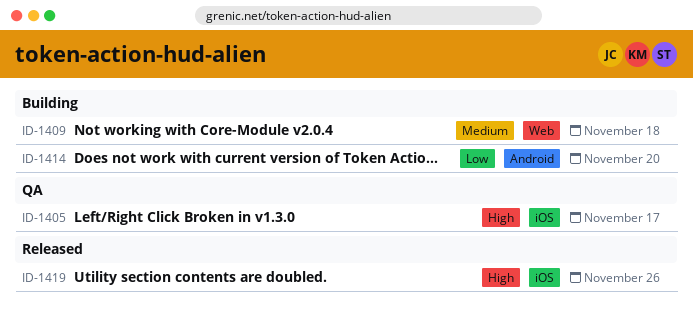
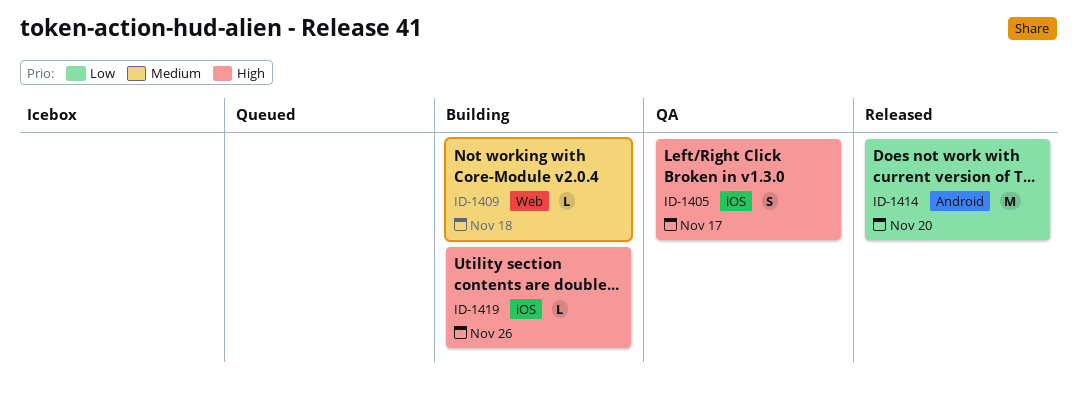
ID-1414, status: Building -> Released
ID-1419, status: Released -> Building

